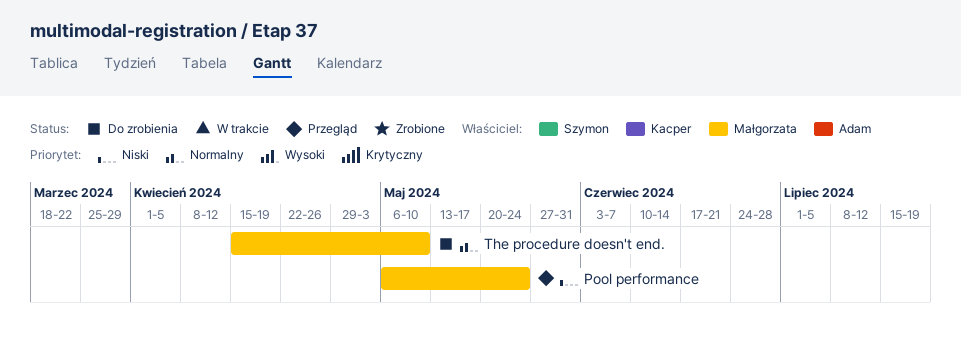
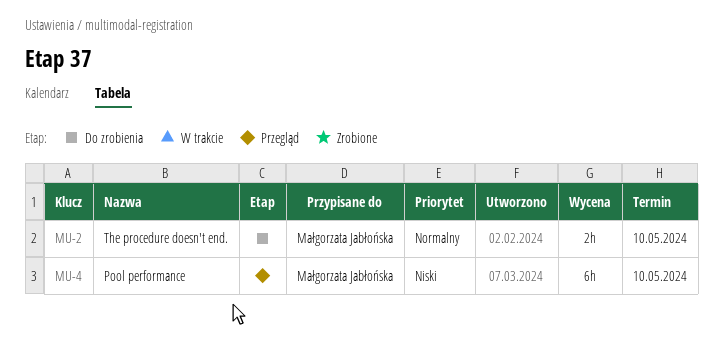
Pool performance, due: May 24 -> May 10

